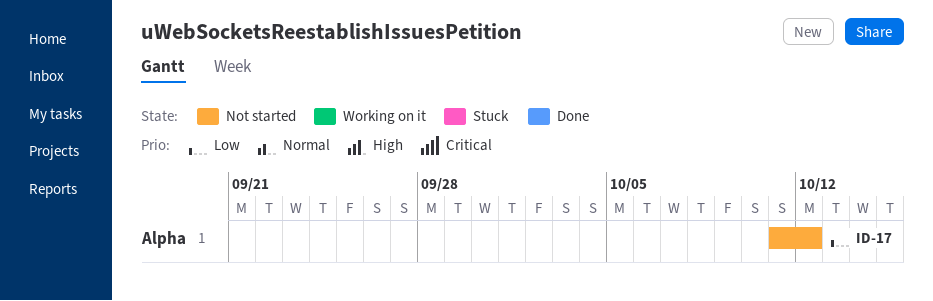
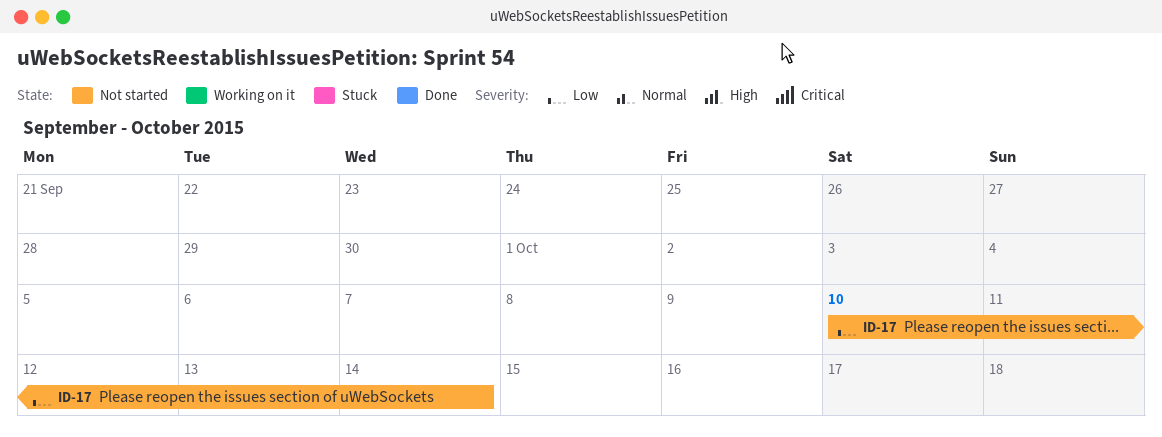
ID-17, start: Oct 11 -> Oct 10
ID-17, due: Oct 12 -> Oct 14

